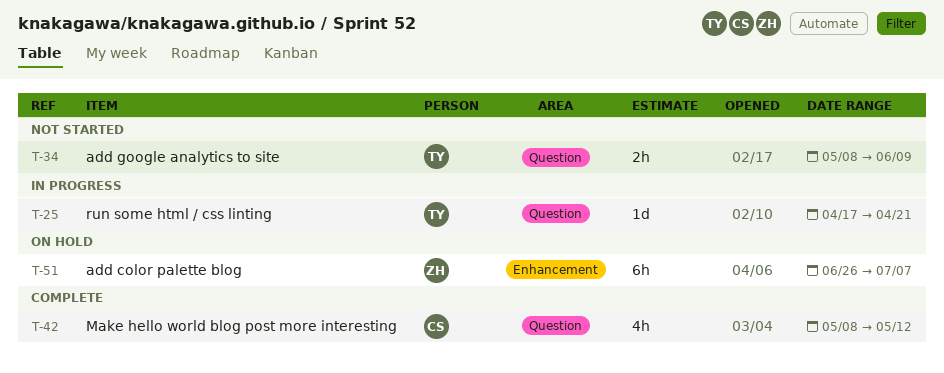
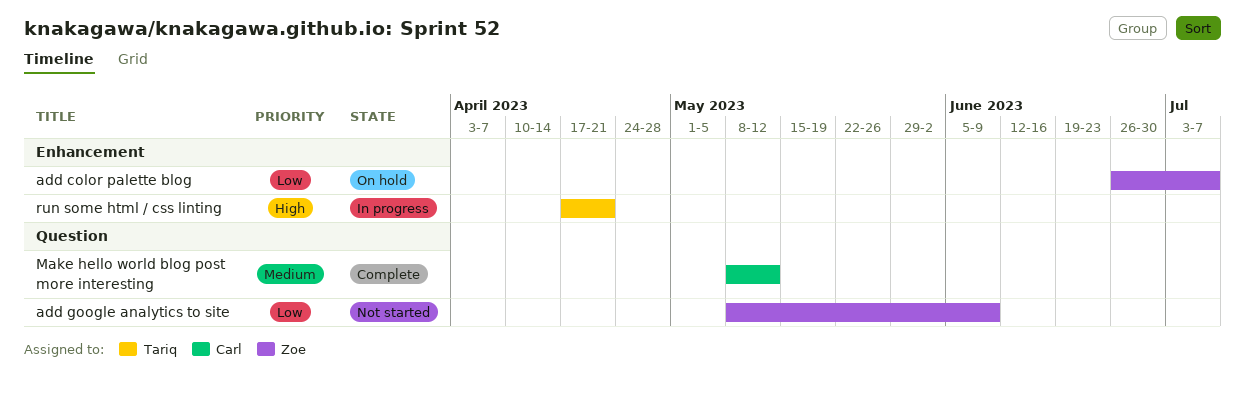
add google analytics to site, owner: Tariq -> Zoe
run some html / css linting, label: Question -> Enhancement

